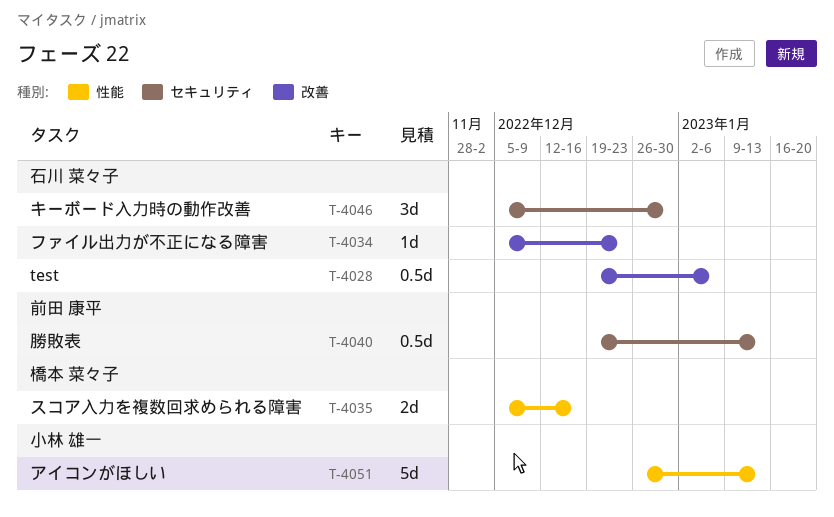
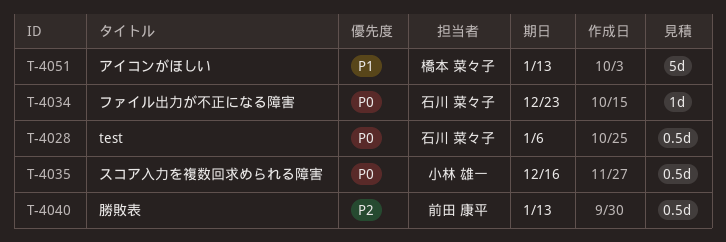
T-4035, owner: 橋本 菜々子 -> 小林 雄一
T-4035, estimate: 2d -> 0.5d
T-4046: present -> none
T-4051, owner: 小林 雄一 -> 橋本 菜々子

